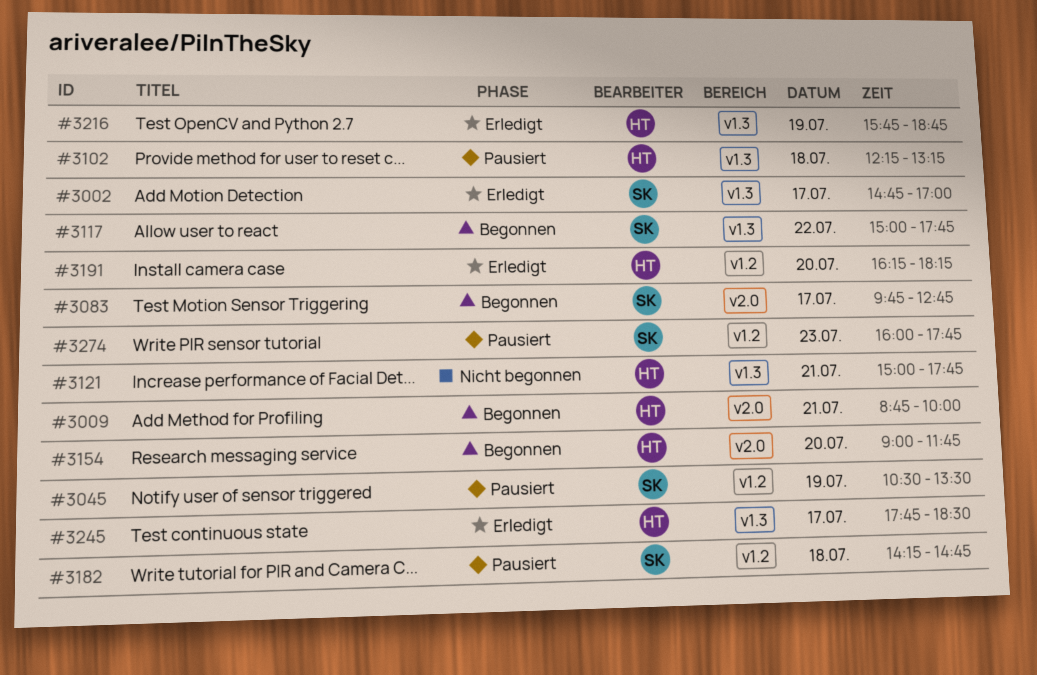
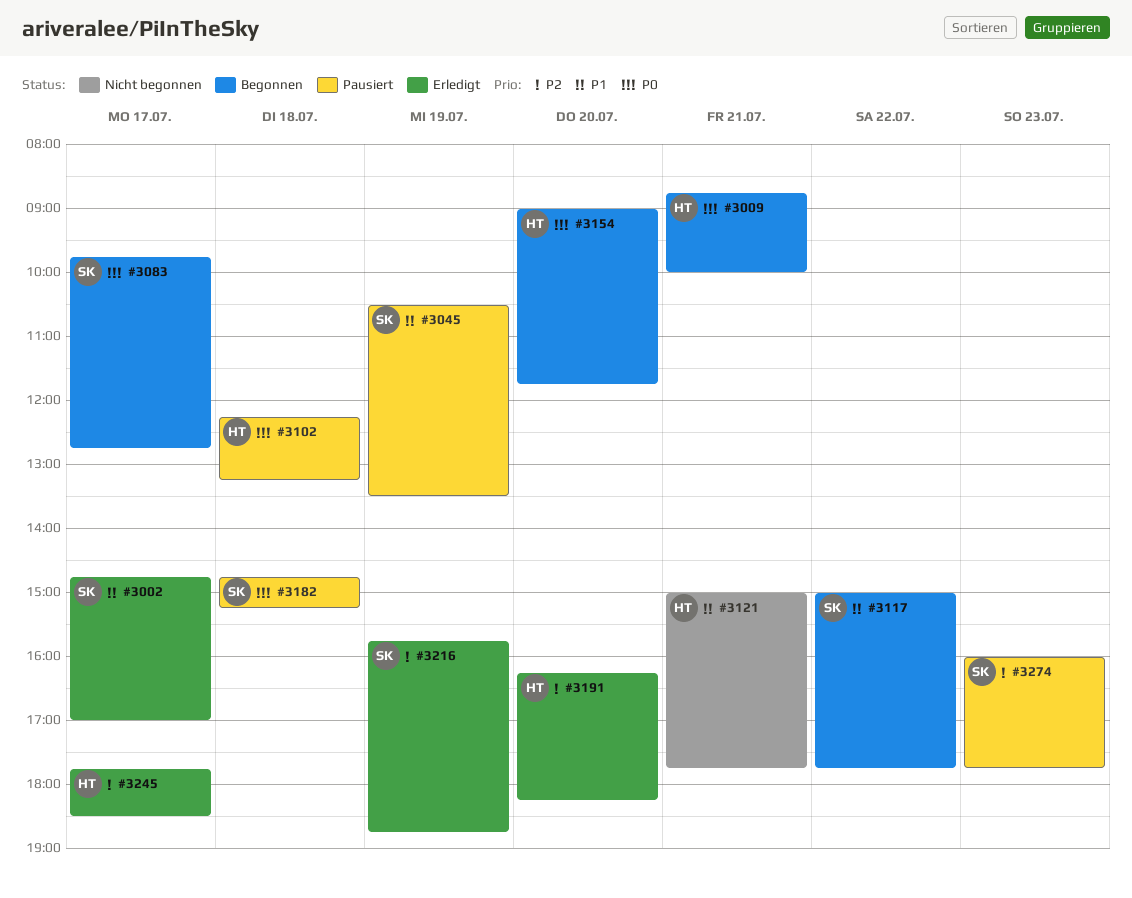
#3182, begins: 14:15 -> 14:45
#3182, ends: 14:45 -> 15:15
#3216, owner: HT -> SK

